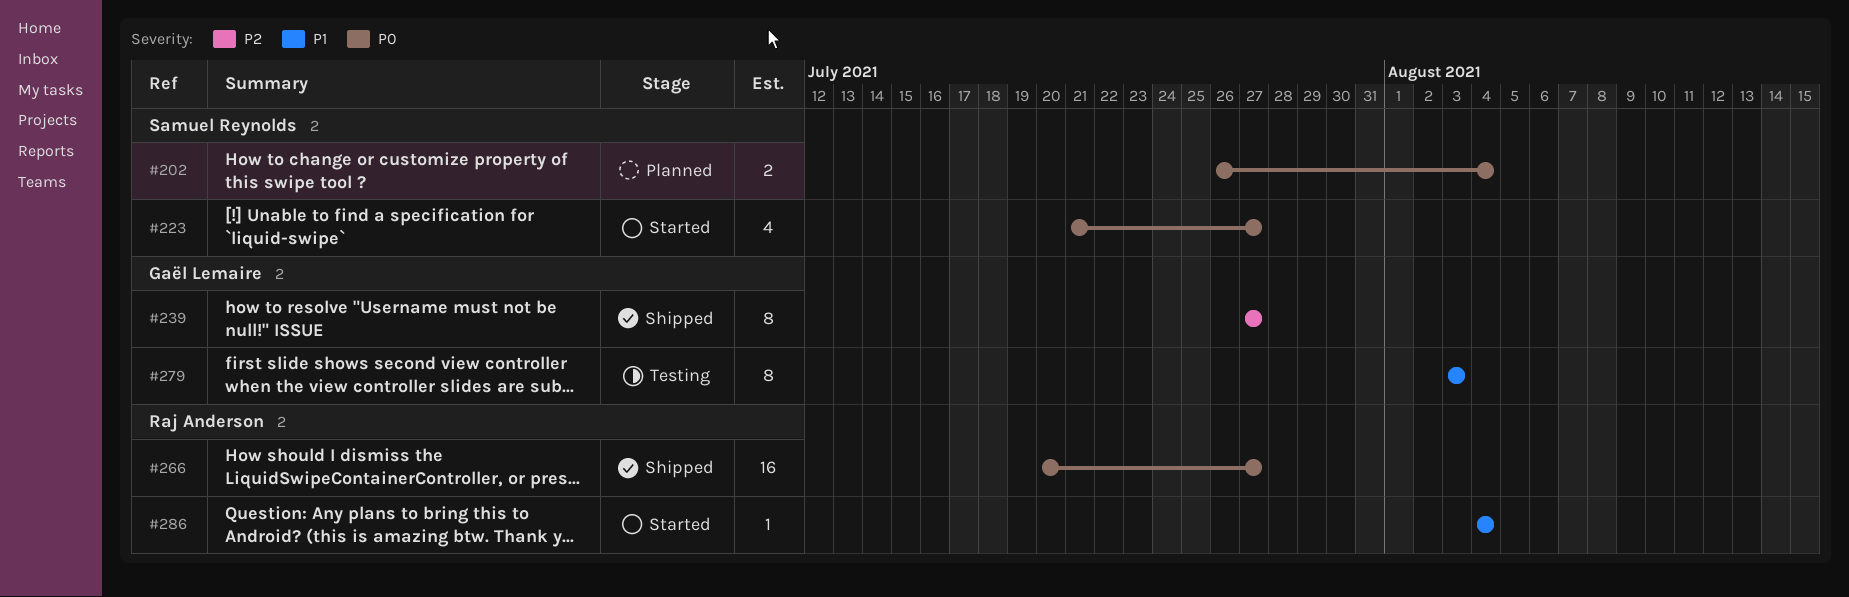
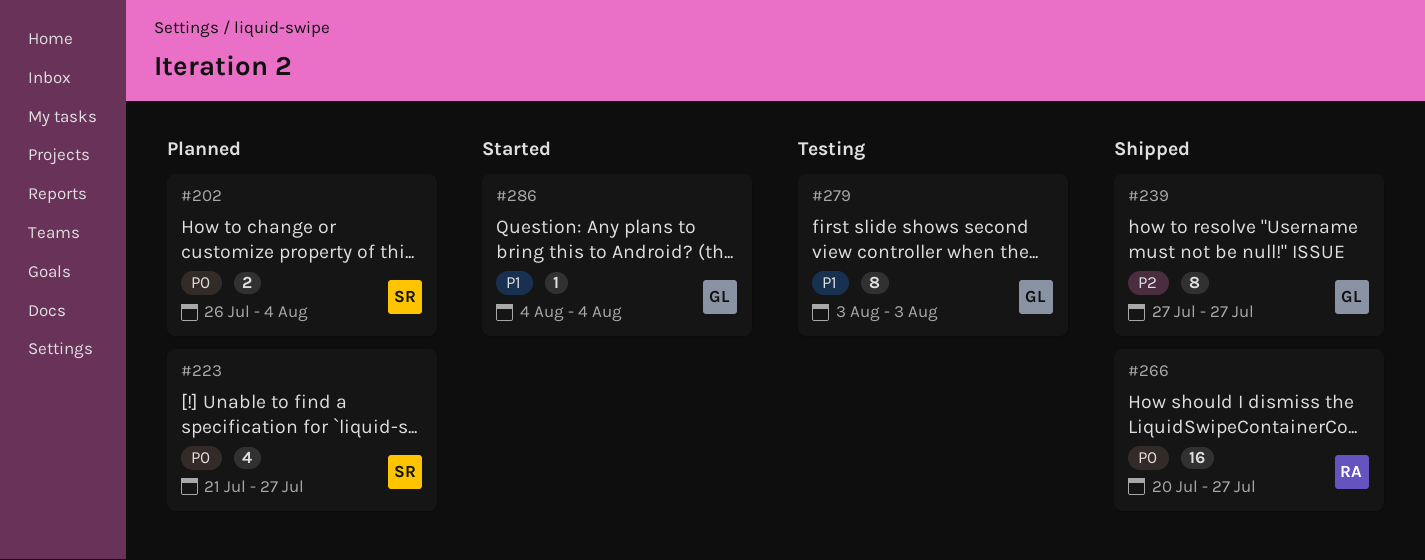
#223, status: Started -> Planned
#286, owner: Raj Anderson -> Gaël Lemaire

